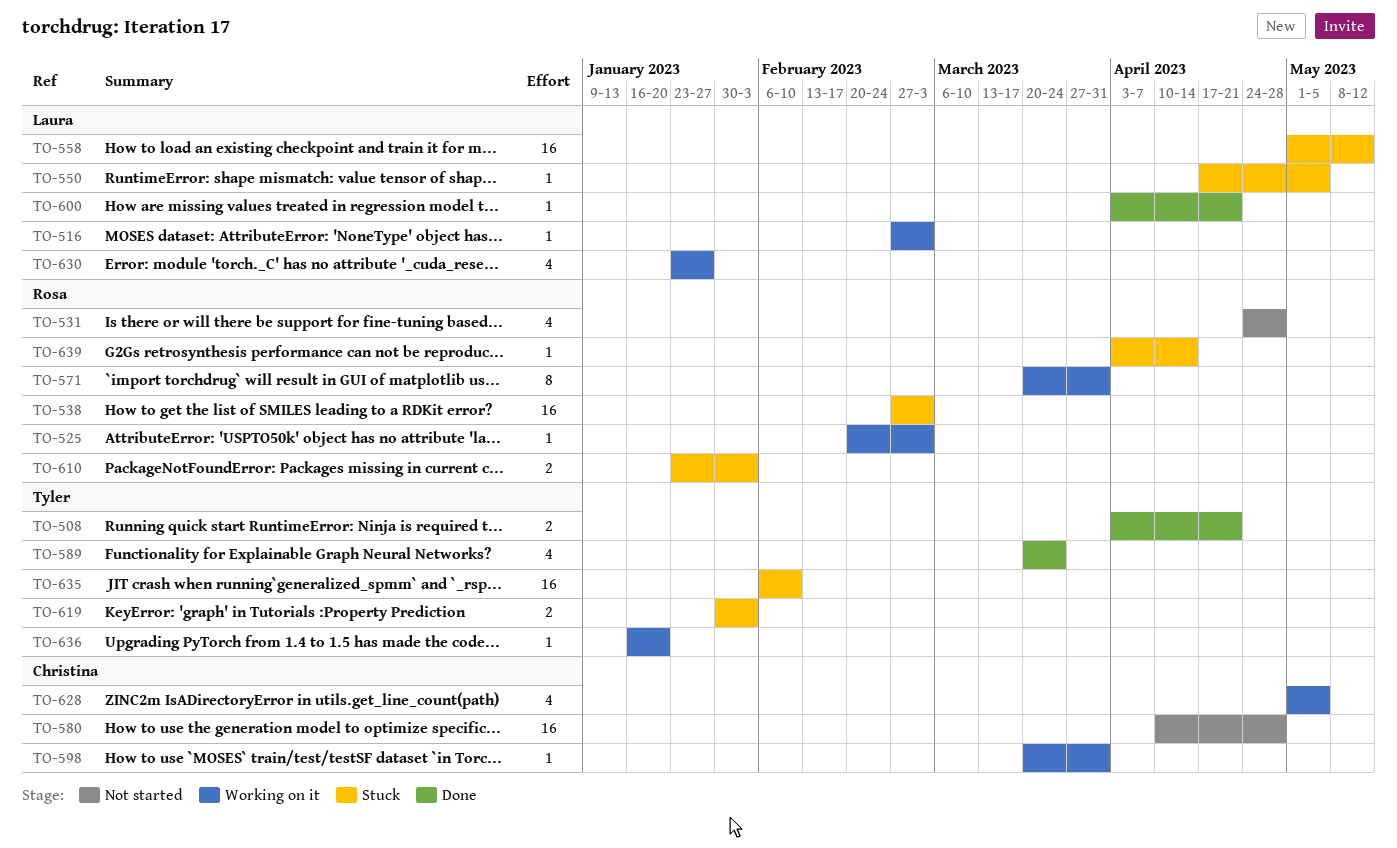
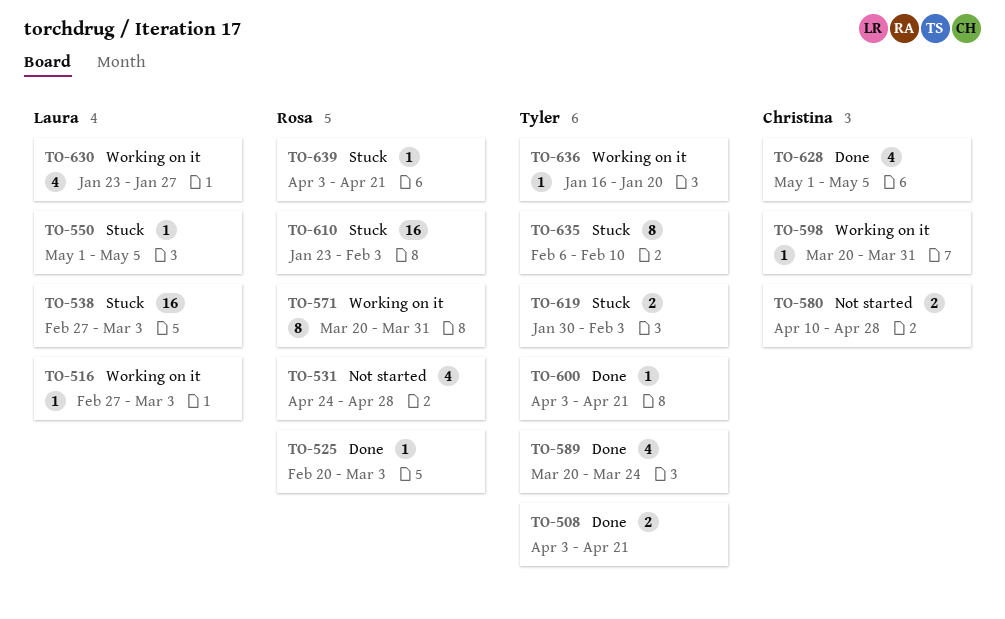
TO-525, status: Working on it -> Done
TO-538, owner: Rosa -> Laura
TO-550, start: Apr 17 -> May 1
TO-558: present -> none
TO-580, estimate: 16 -> 2
TO-600, owner: Laura -> Tyler
TO-610, estimate: 2 -> 16
TO-628, status: Working on it -> Done
TO-635, estimate: 16 -> 8
TO-639, due: Apr 14 -> Apr 21

